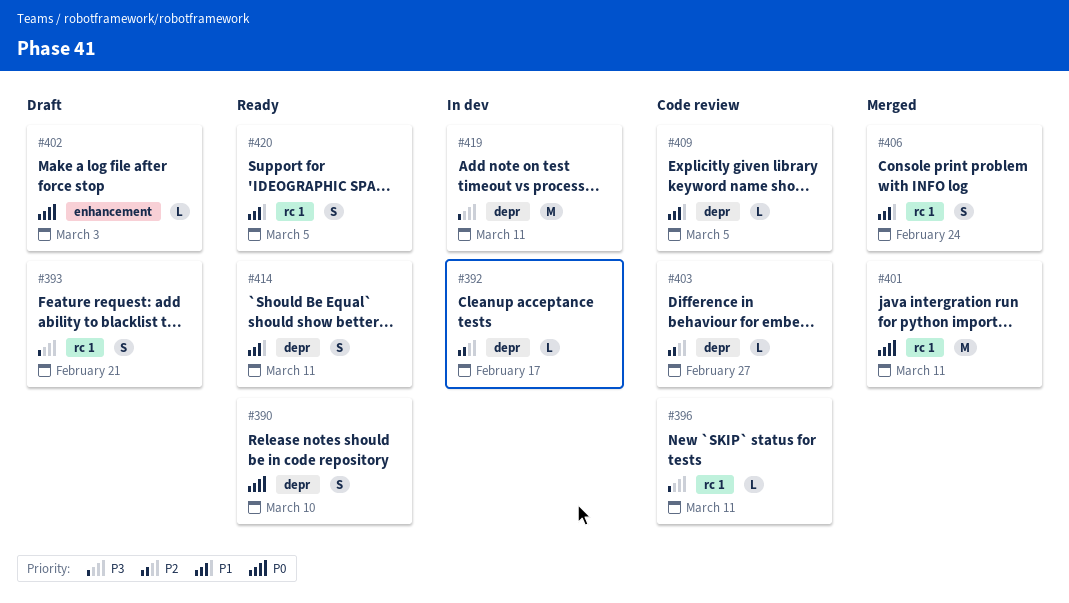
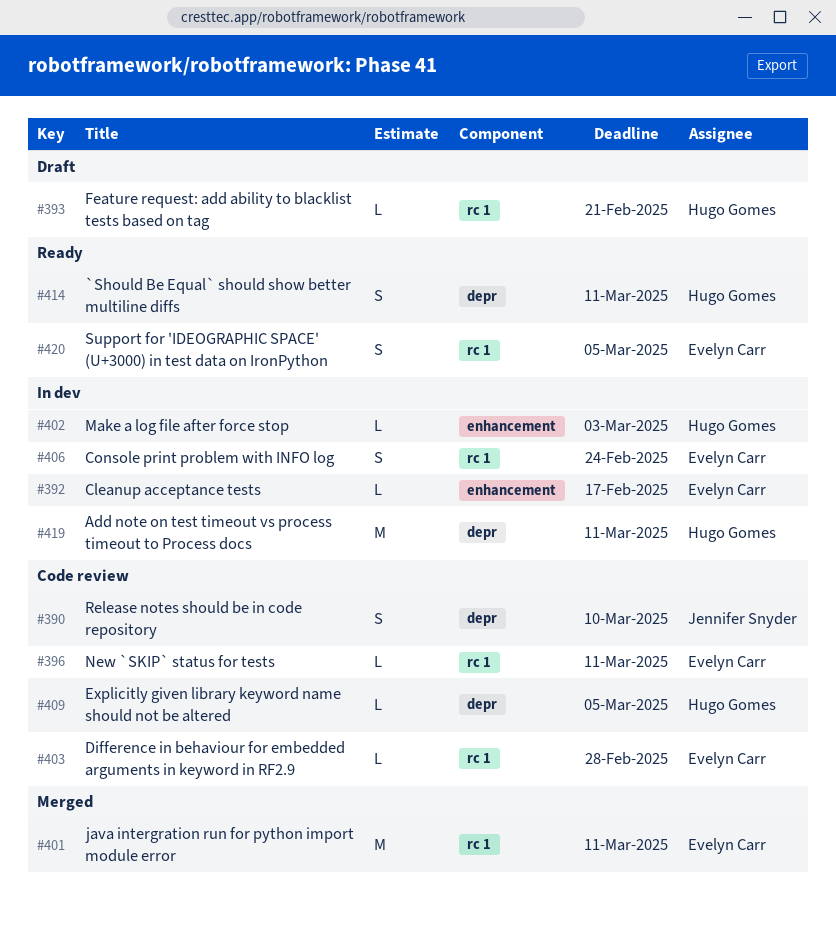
#390, status: Ready -> Code review
#392, label: depr -> enhancement
#393, estimate: S -> L
#402, status: Draft -> In dev
#403, label: depr -> rc 1
#403, due: Feb 27 -> Feb 28
#406, status: Merged -> In dev

